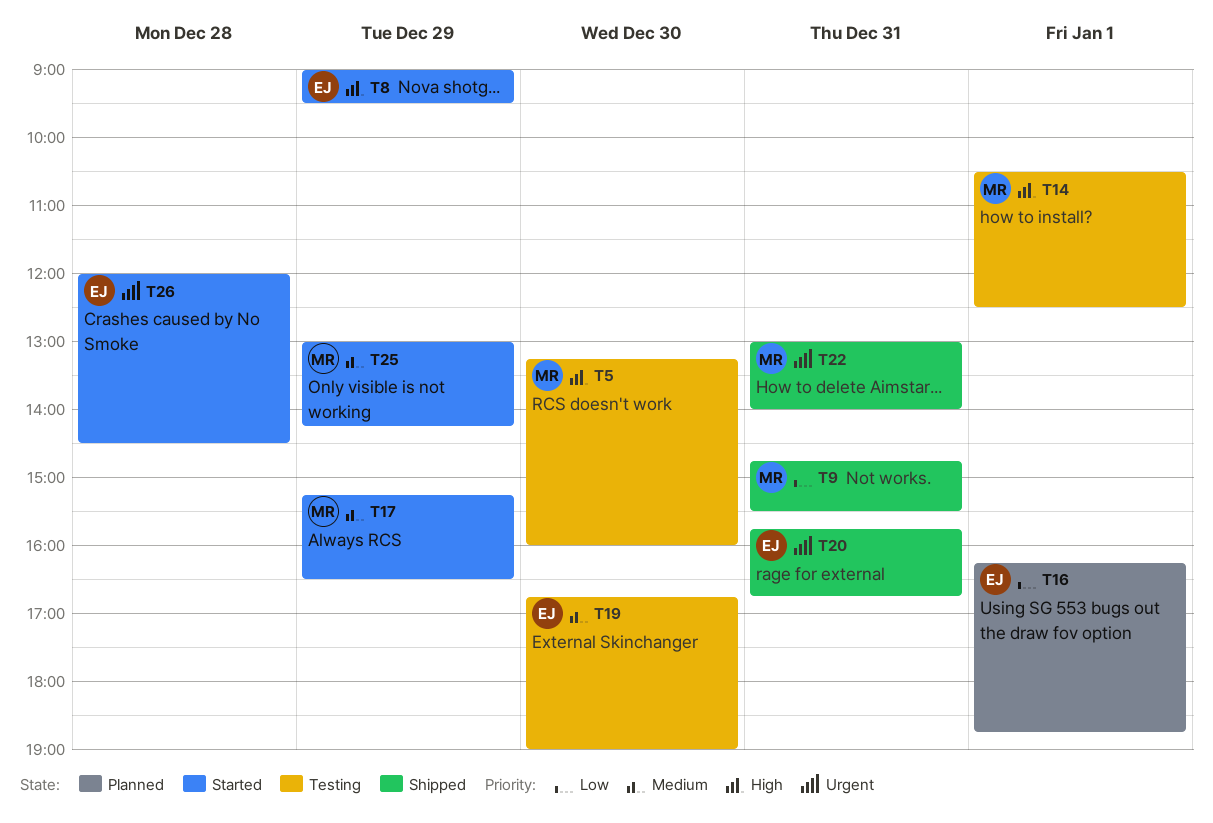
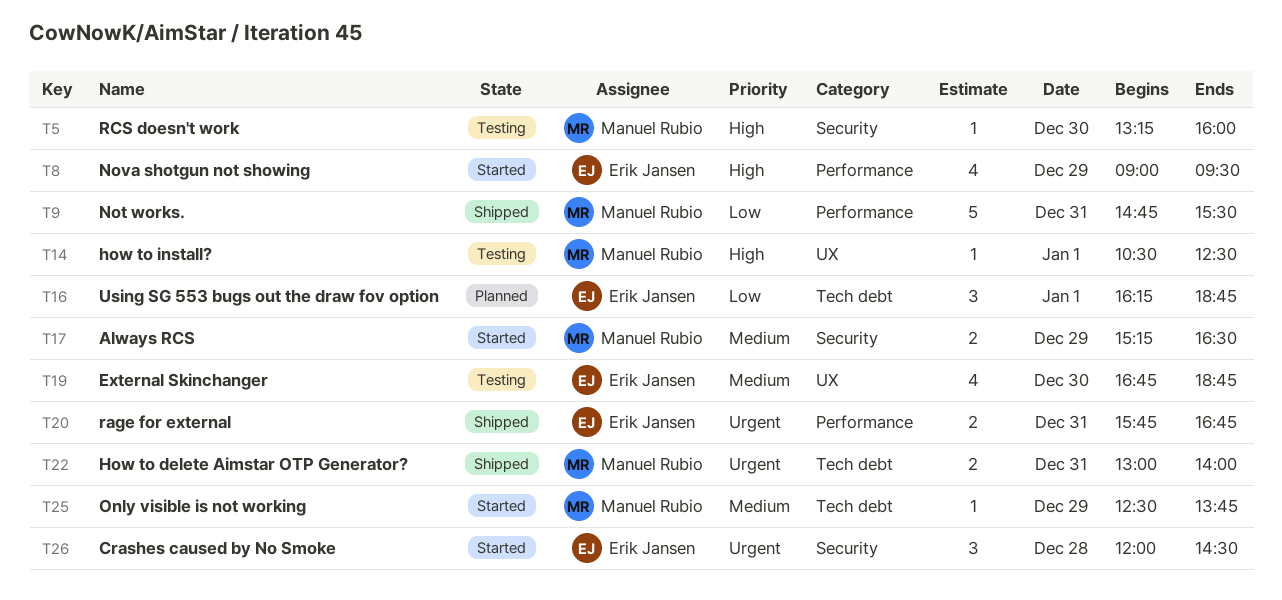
T19, ends: 19:00 -> 18:45
T25, begins: 13:00 -> 12:30
T25, ends: 14:15 -> 13:45

